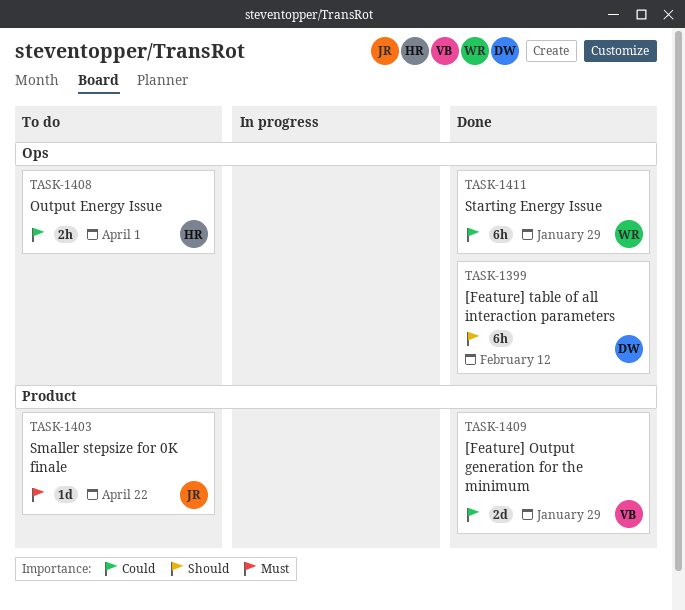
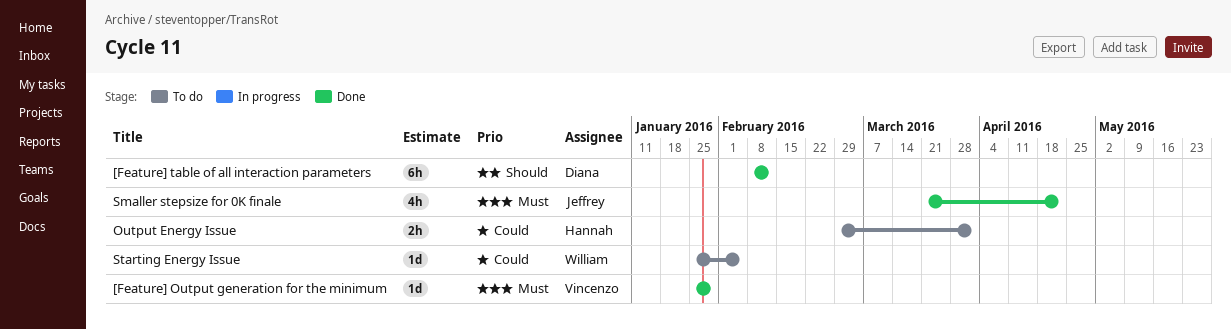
[Feature] Output generation for the minimum, priority: Could -> Must
[Feature] Output generation for the minimum, estimate: 2d -> 1d
Smaller stepsize for 0K finale, status: To do -> Done
Smaller stepsize for 0K finale, estimate: 1d -> 4h
Starting Energy Issue, status: Done -> To do
Starting Energy Issue, estimate: 6h -> 1d
Starting Energy Issue, due: Jan 29 -> Feb 5

